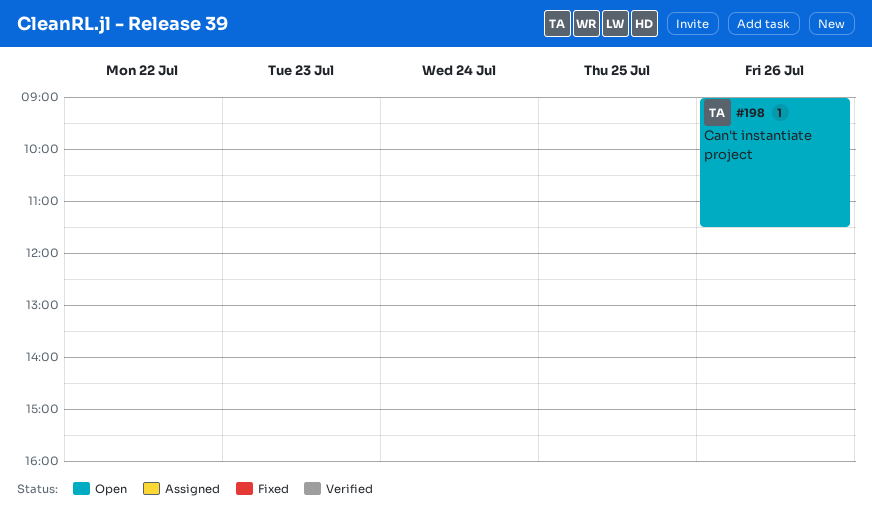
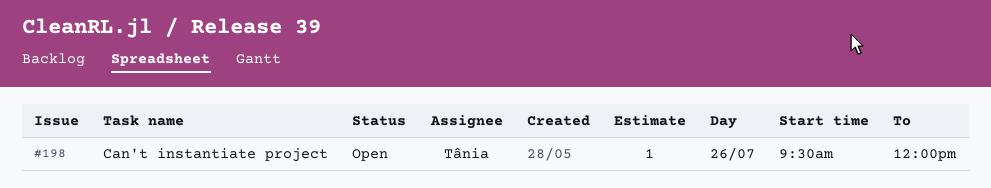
#198, begins: 09:00 -> 09:30
#198, ends: 11:30 -> 12:00

